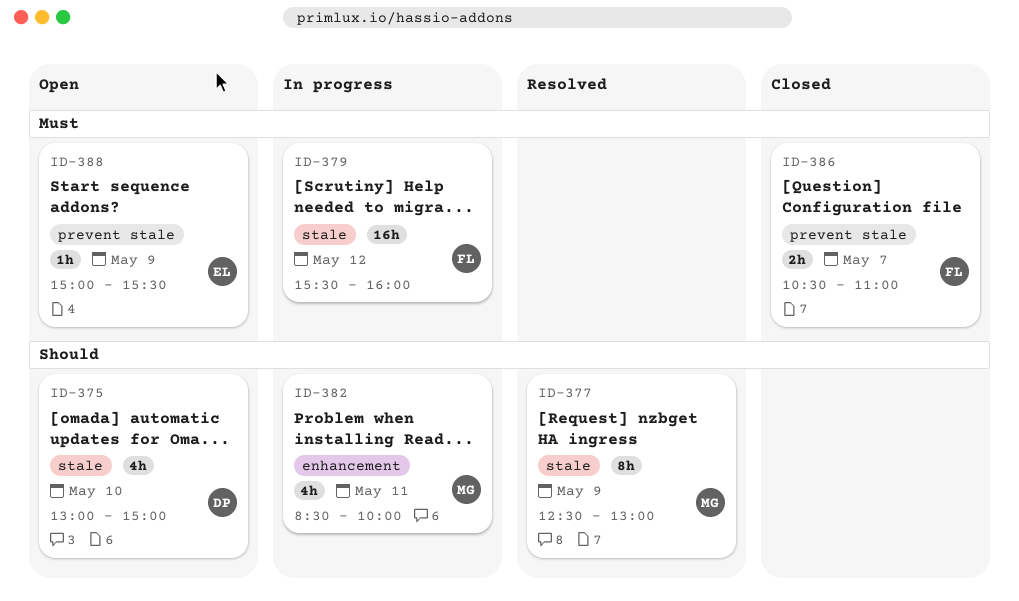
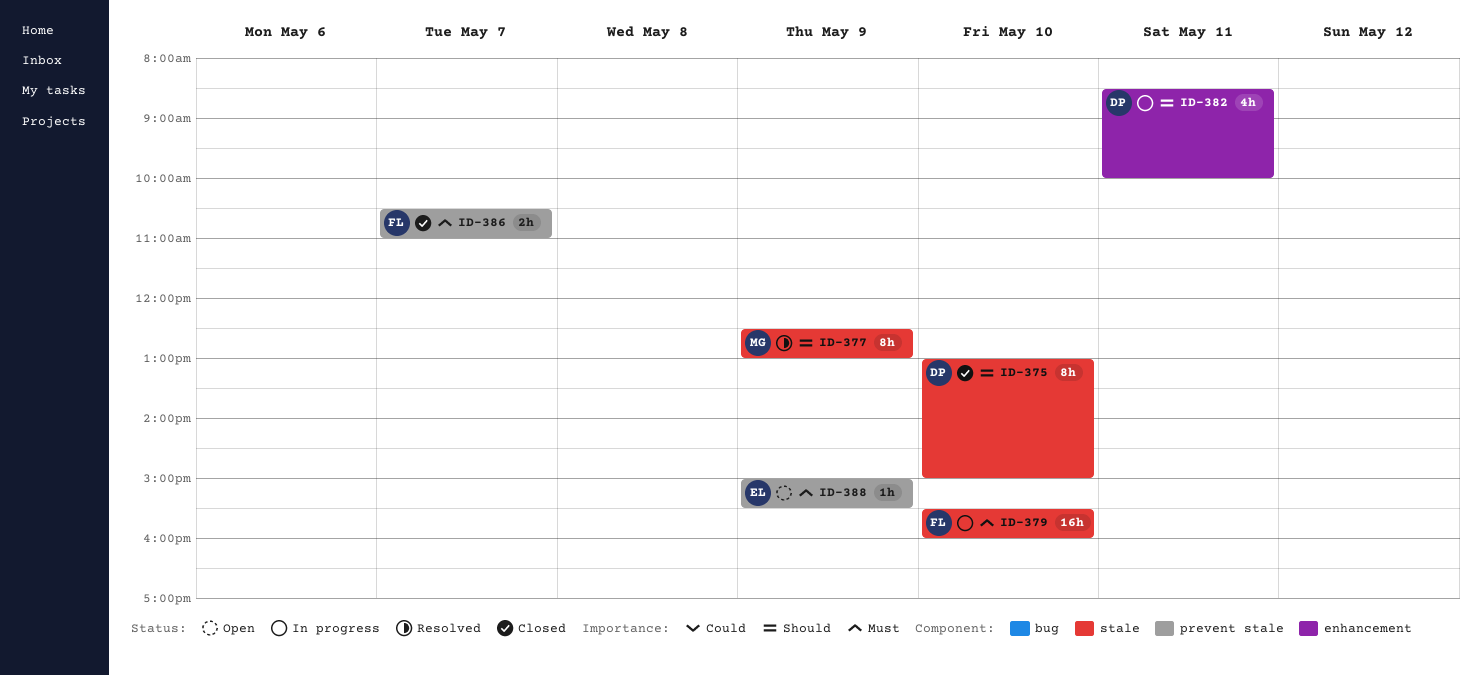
ID-375, status: Open -> Closed
ID-375, estimate: 4h -> 8h
ID-379, day: May 12 -> May 10
ID-382, owner: MG -> DP

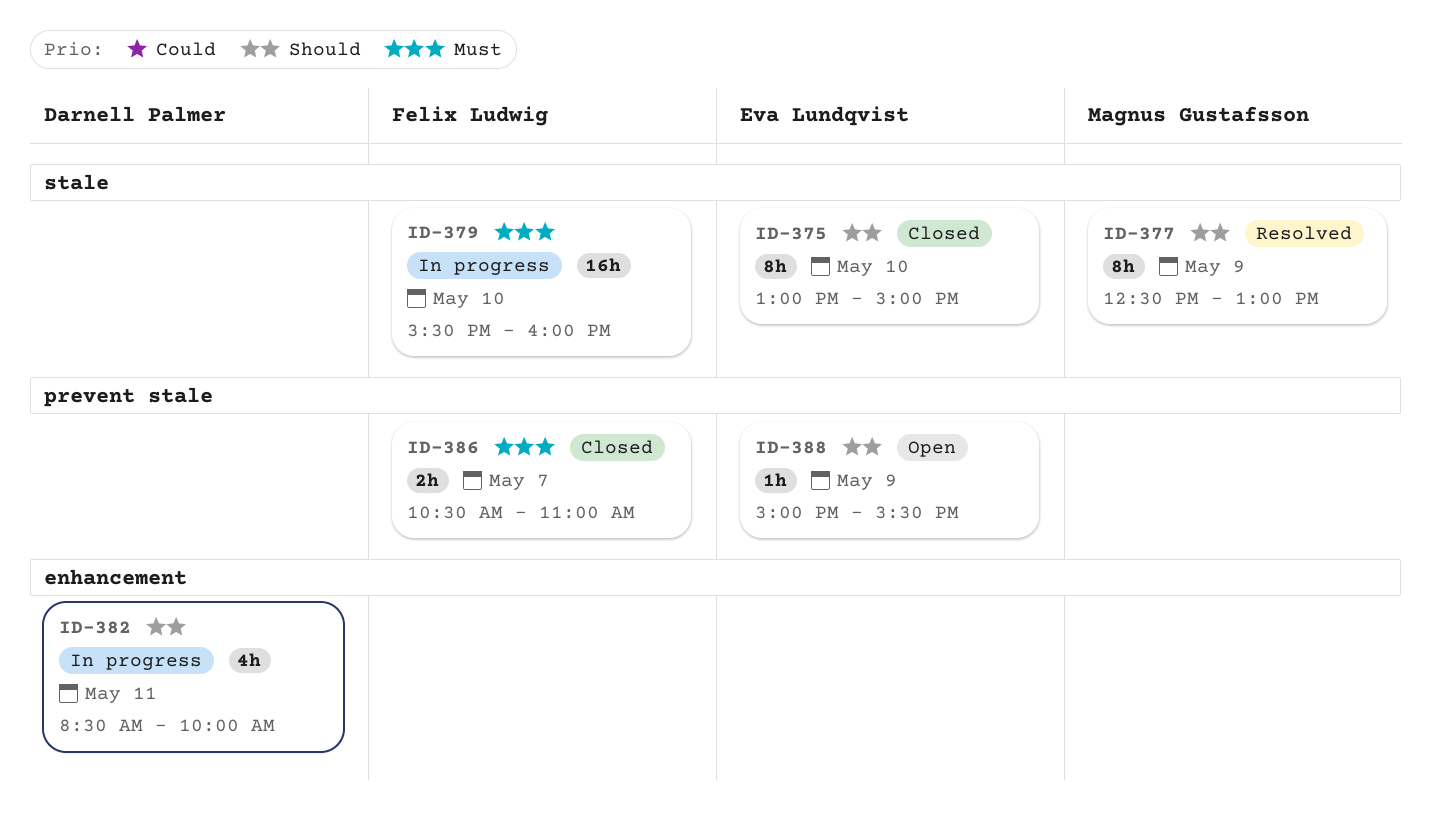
ID-375, owner: Darnell Palmer -> Eva Lundqvist
ID-388, priority: Must -> Should

